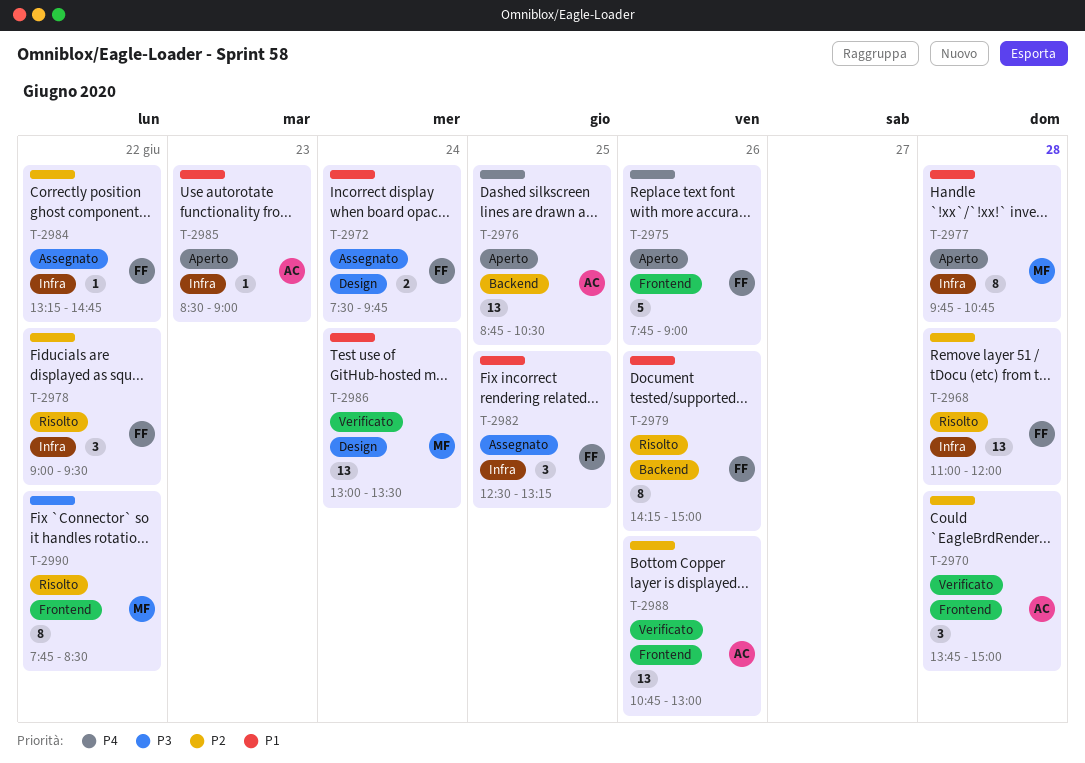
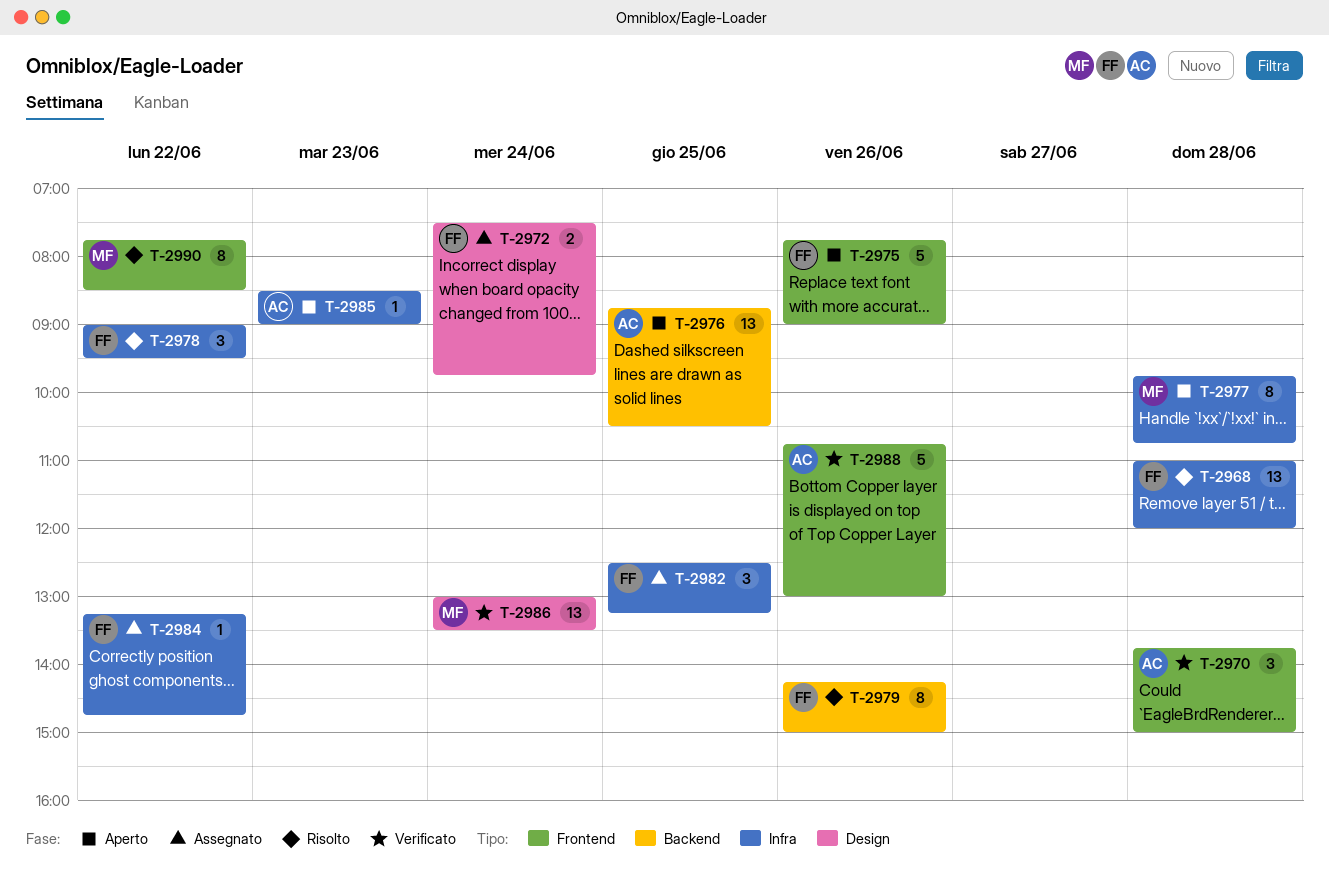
T-2988, estimate: 13 -> 5

